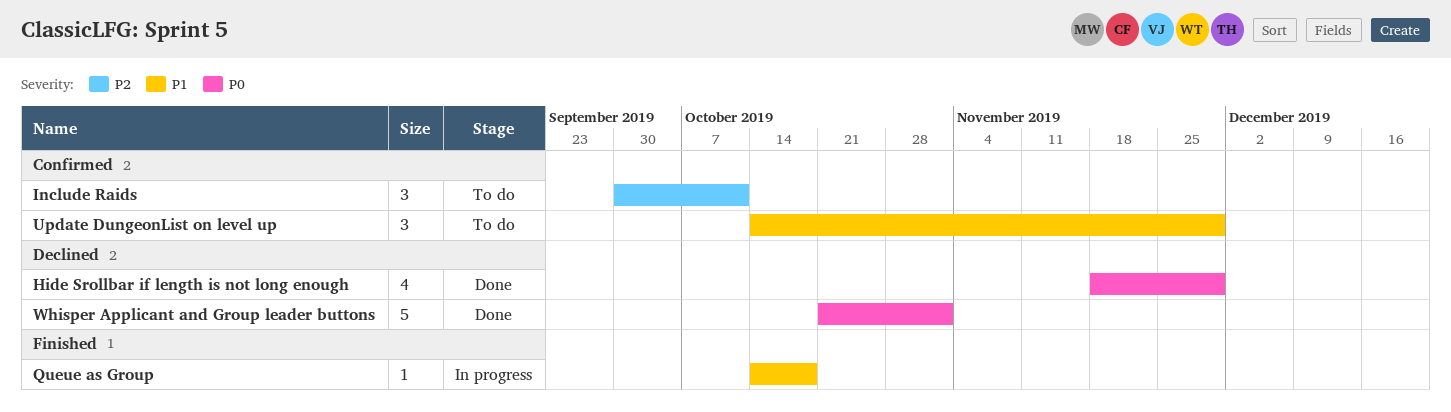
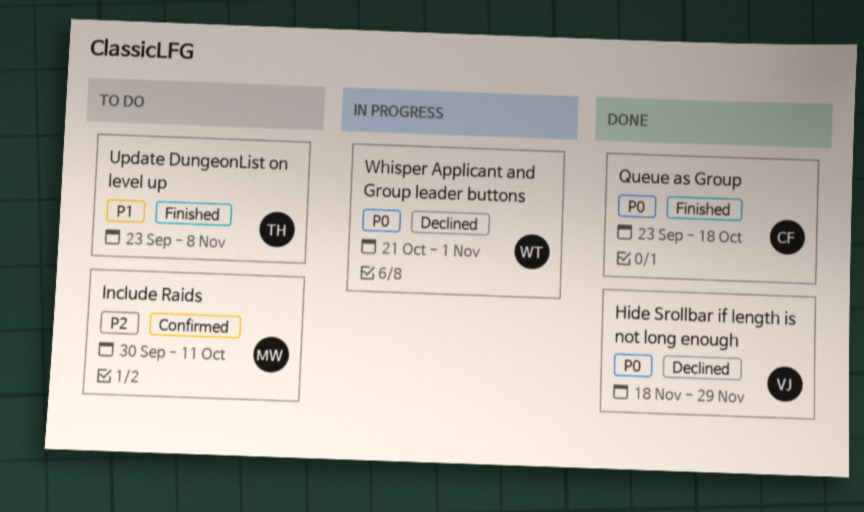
Queue as Group, status: In progress -> Done
Queue as Group, priority: P1 -> P0
Queue as Group, start: Oct 14 -> Sep 23
Update DungeonList on level up, label: Confirmed -> Finished
Update DungeonList on level up, start: Oct 14 -> Sep 23
Update DungeonList on level up, due: Nov 29 -> Nov 8
Whisper Applicant and Group leader buttons, status: Done -> In progress

